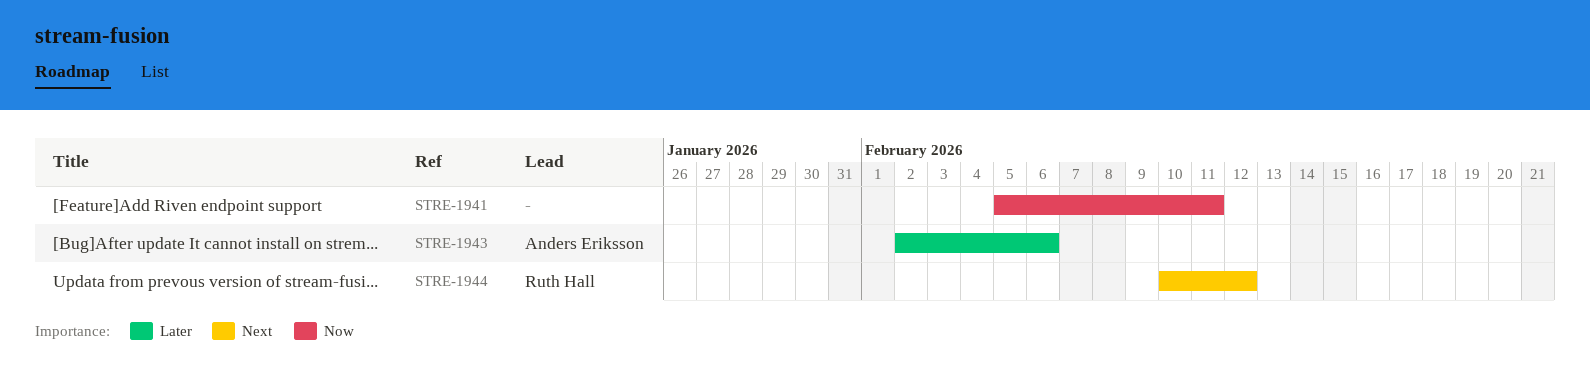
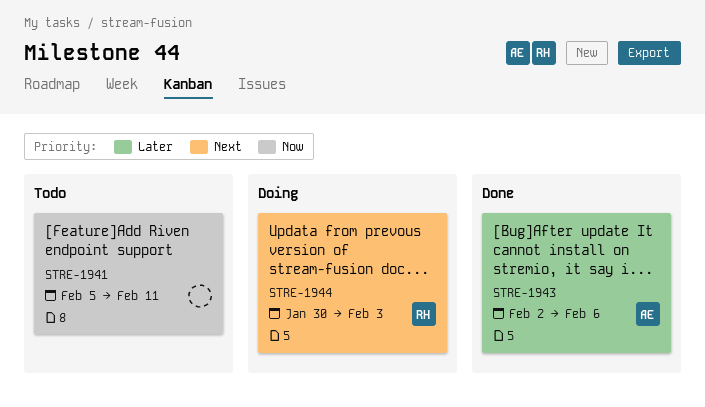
STRE-1944, start: Feb 10 -> Jan 30
STRE-1944, due: Feb 12 -> Feb 3

